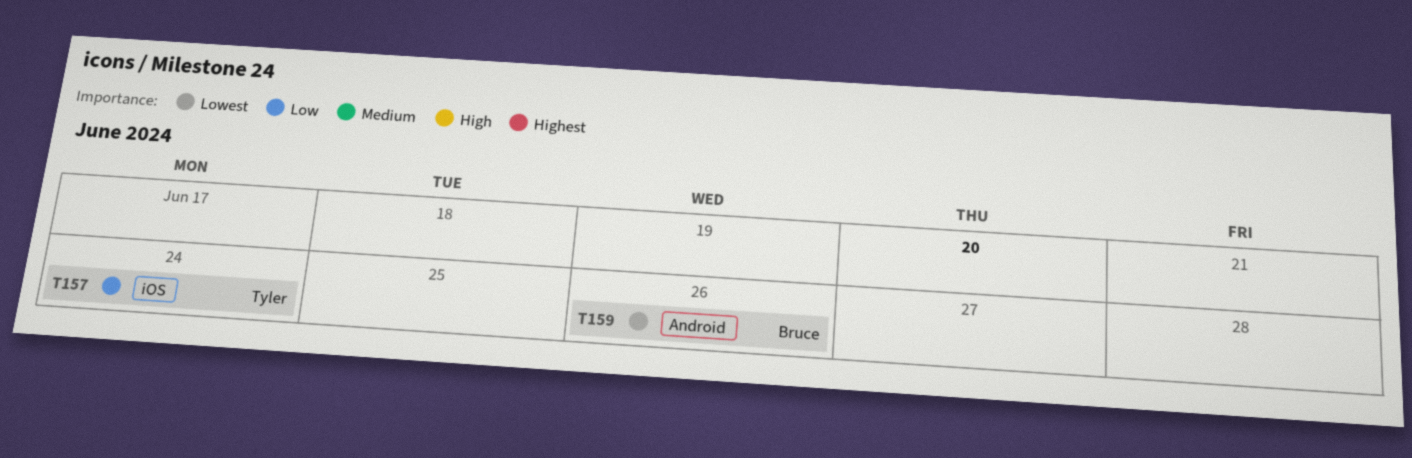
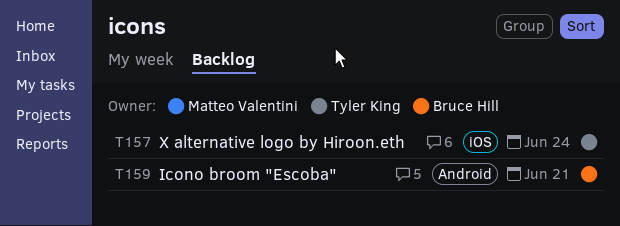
T159, due: Jun 26 -> Jun 21

